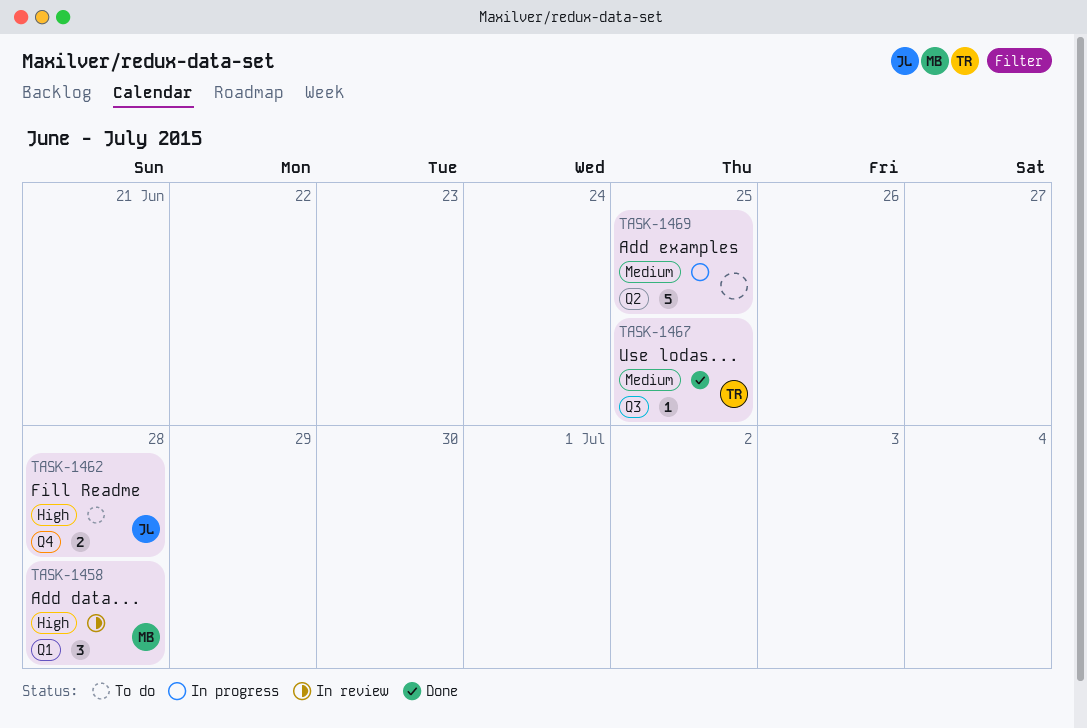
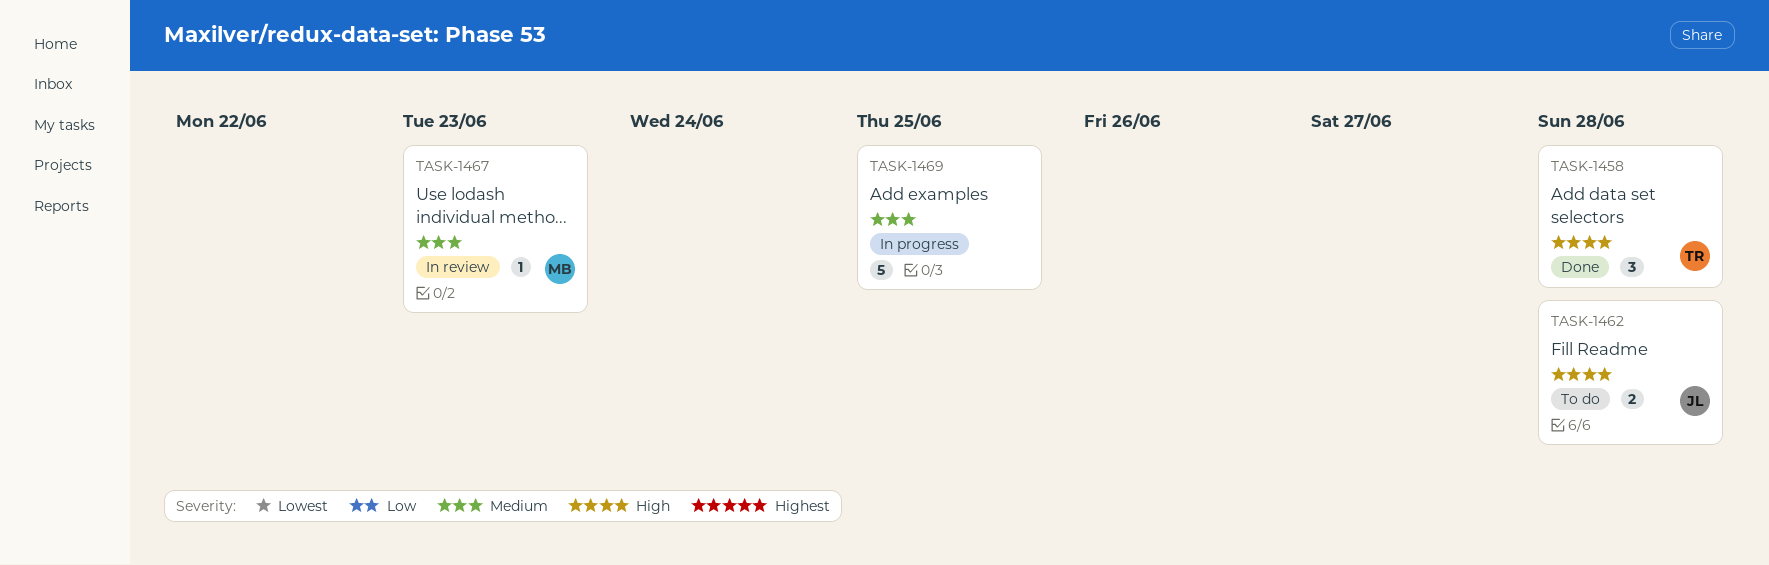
TASK-1458, status: In review -> Done
TASK-1458, owner: MB -> TR
TASK-1467, status: Done -> In review
TASK-1467, owner: TR -> MB
TASK-1467, due: Jun 25 -> Jun 23

